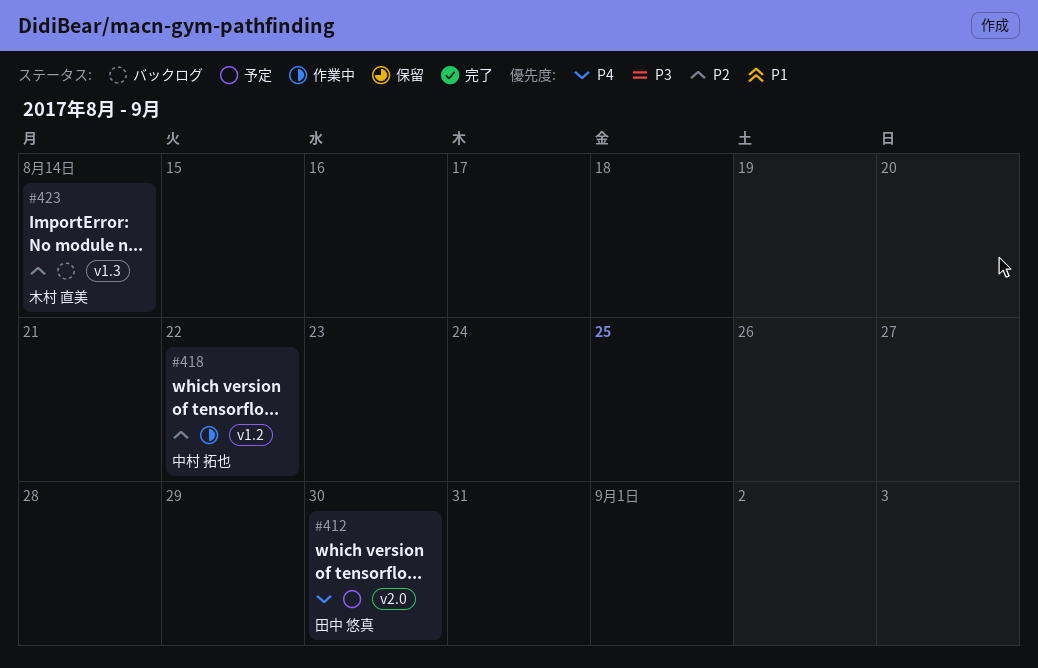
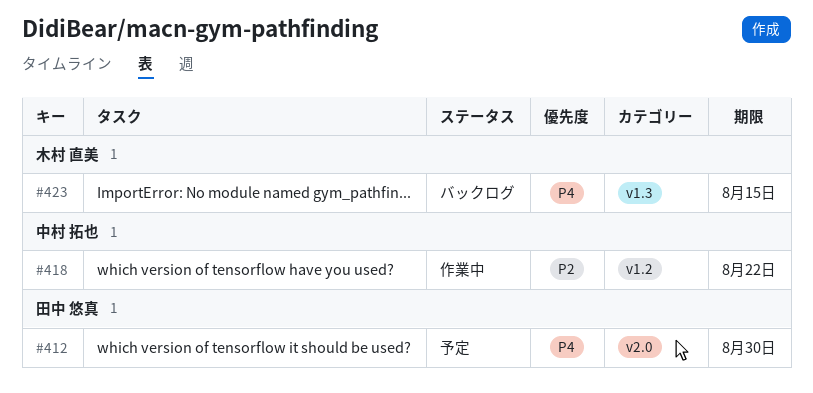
#423, priority: P2 -> P4
#423, due: Aug 14 -> Aug 15

